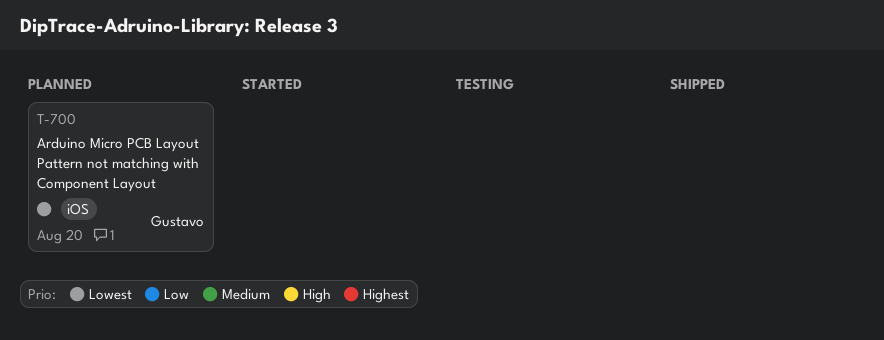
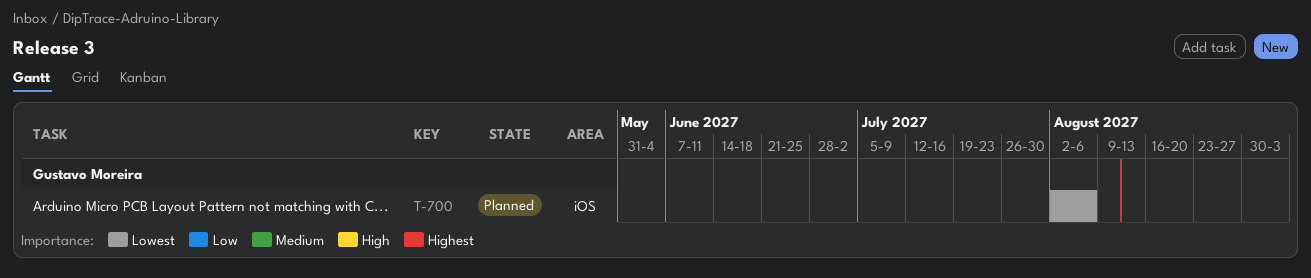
T-700, due: Aug 20 -> Aug 6

